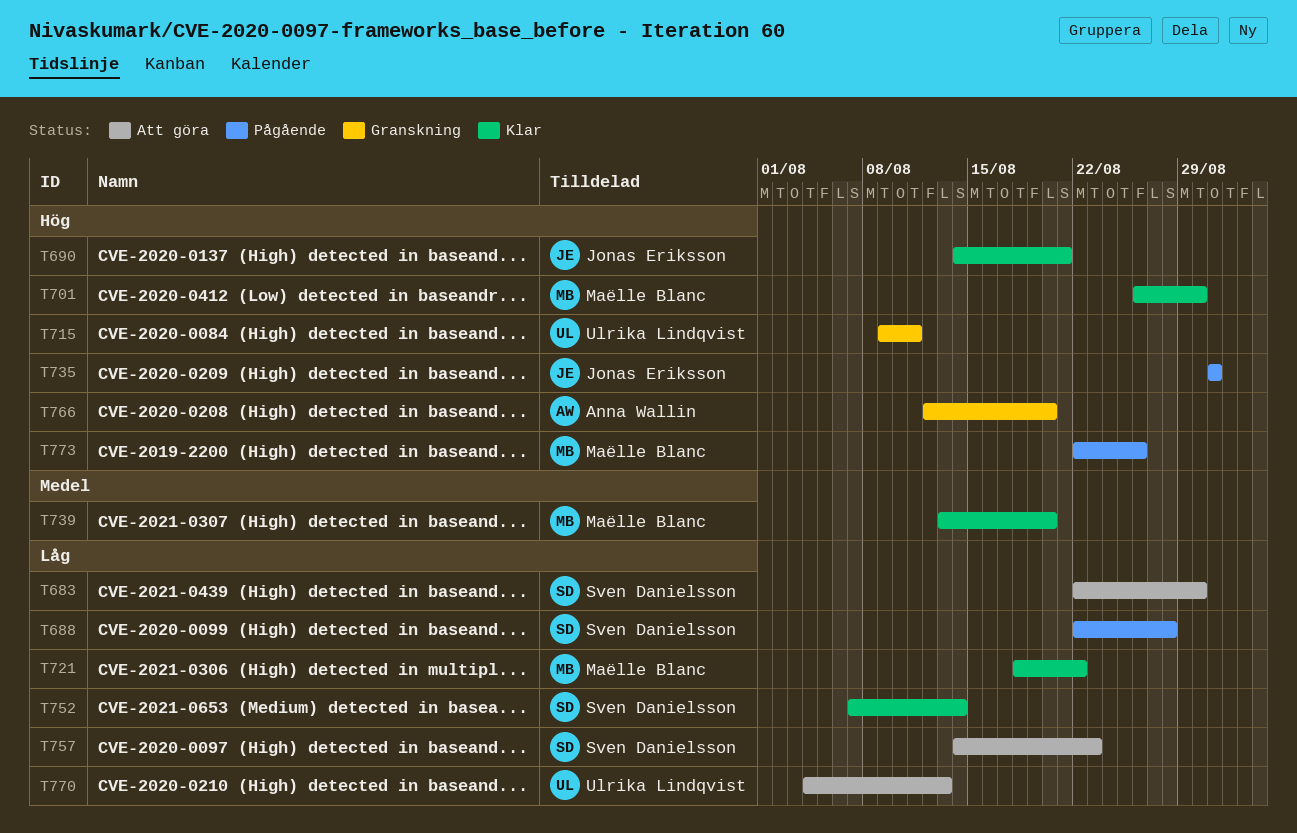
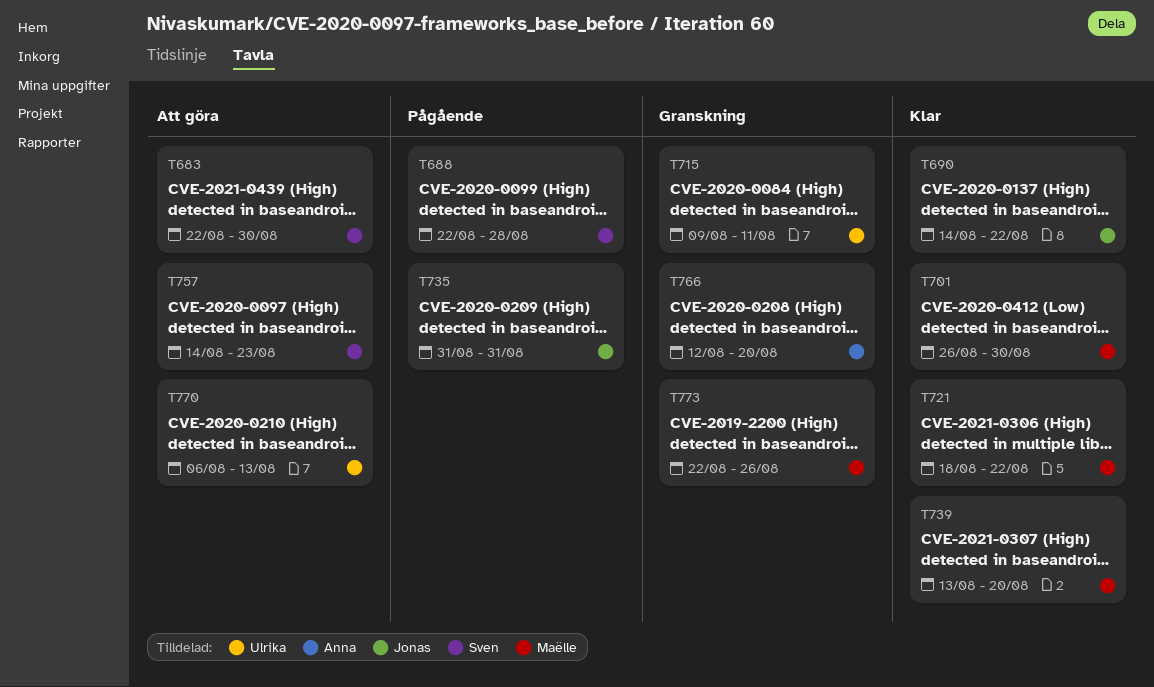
T690, due: Aug 21 -> Aug 22
T752: present -> none
T770, start: Aug 4 -> Aug 6
T773, status: Pågående -> Granskning

